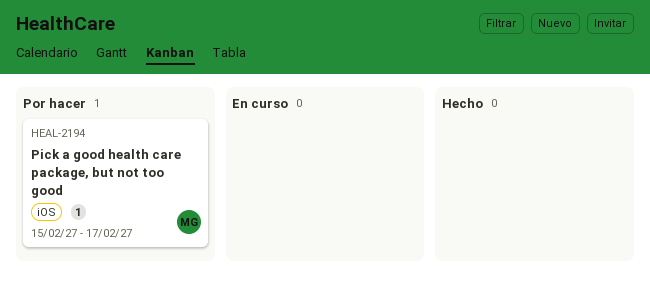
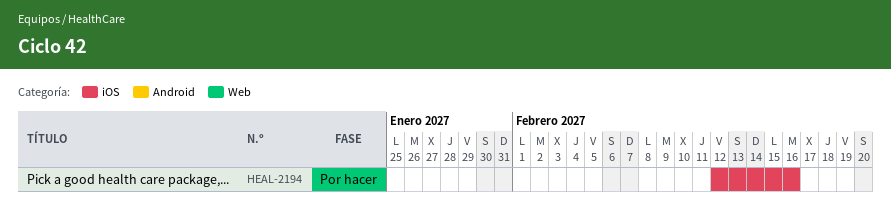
HEAL-2194, start: Feb 15 -> Feb 12
HEAL-2194, due: Feb 17 -> Feb 16

